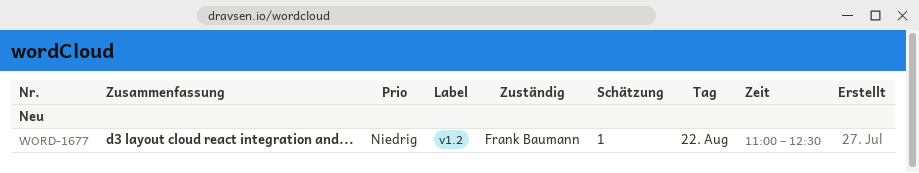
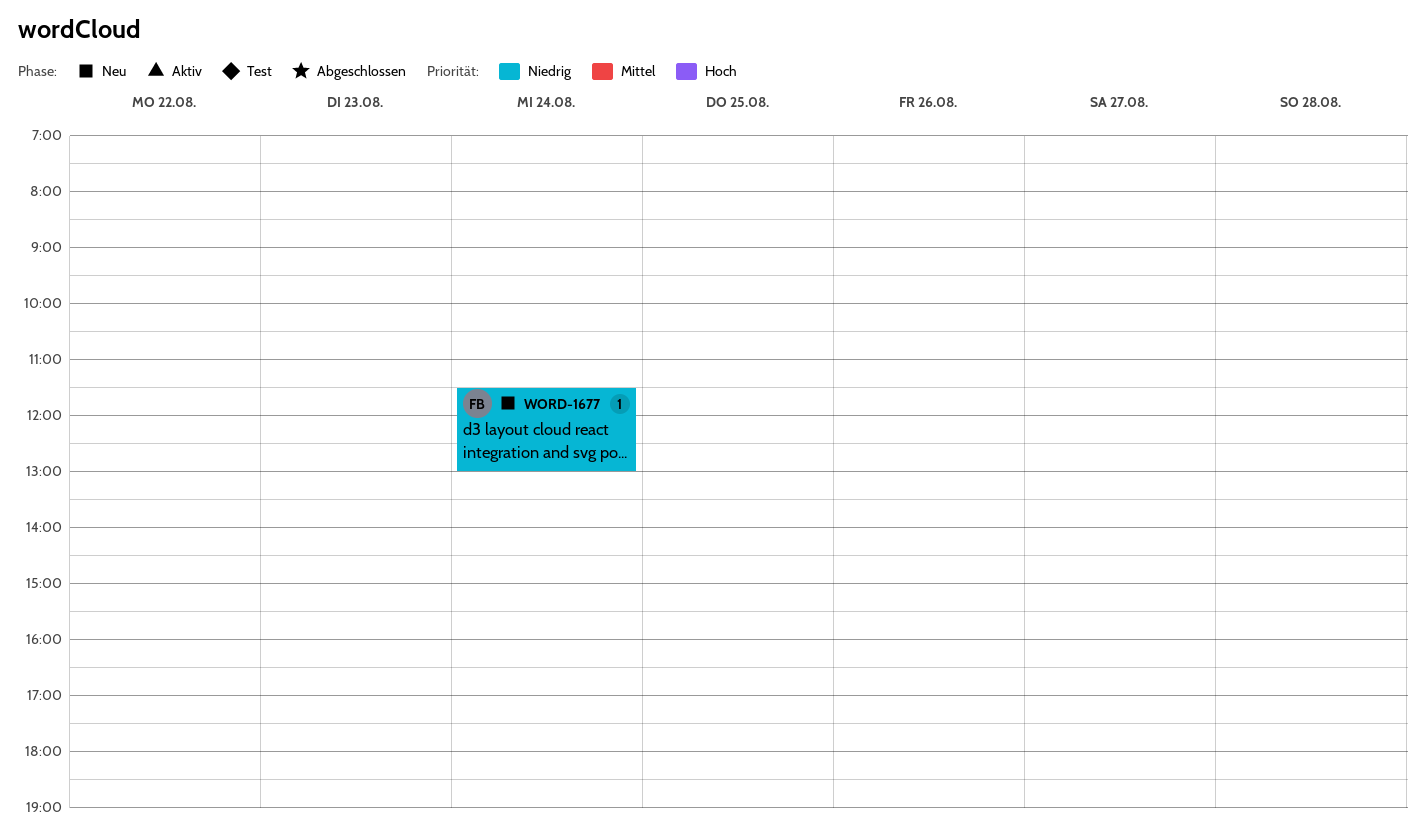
WORD-1677, day: Aug 22 -> Aug 24
WORD-1677, begins: 11:00 -> 11:30
WORD-1677, ends: 12:30 -> 13:00

